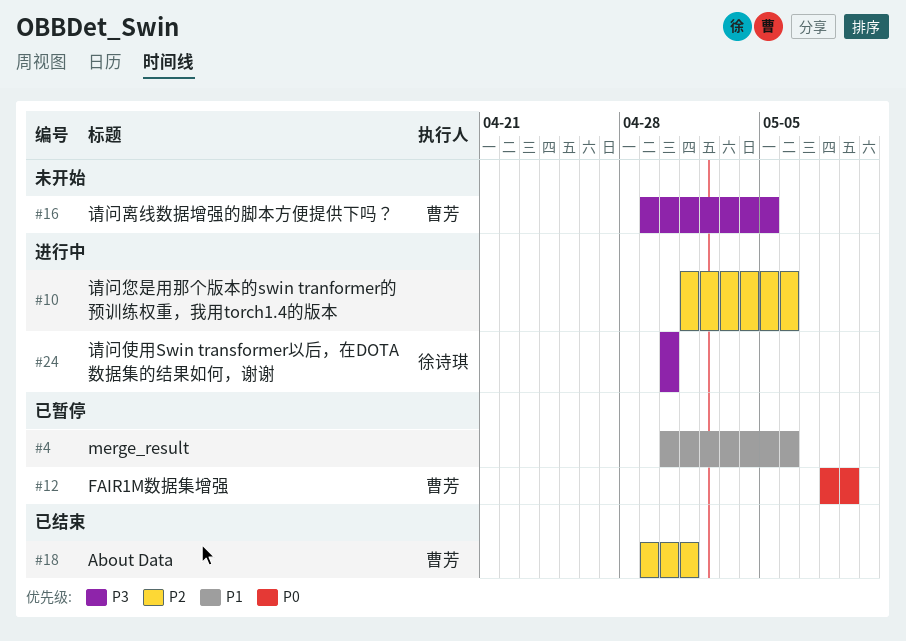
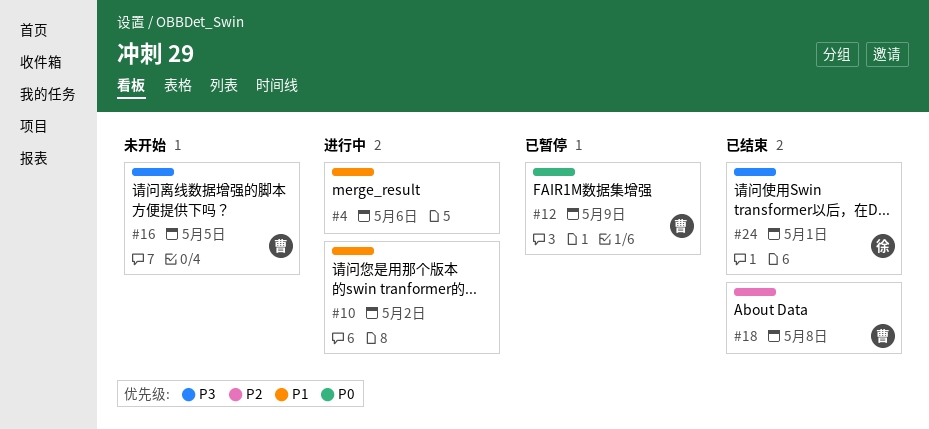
#4, status: 已暂停 -> 进行中
#10, priority: P2 -> P1
#10, due: May 6 -> May 2
#18, due: May 1 -> May 8
#24, status: 进行中 -> 已结束
#24, due: Apr 30 -> May 1

